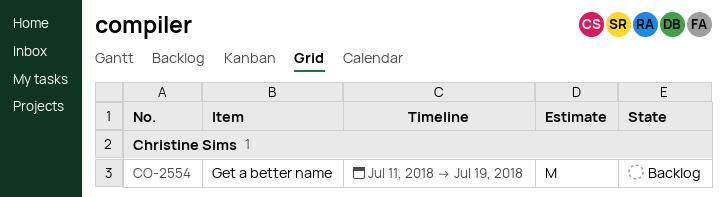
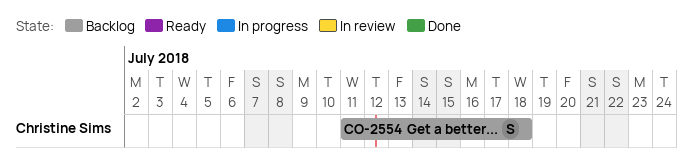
CO-2554, estimate: M -> S
CO-2554, due: Jul 19 -> Jul 18

